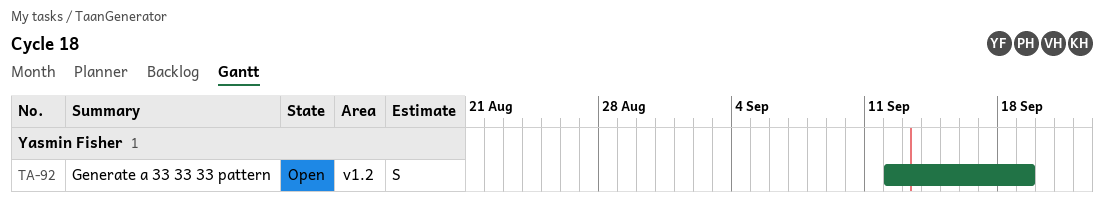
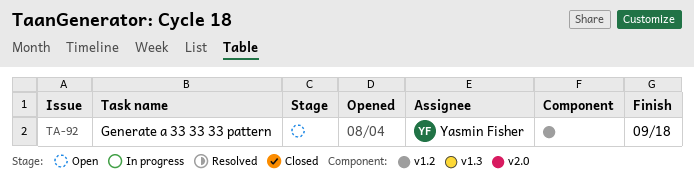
TA-92, due: Sep 19 -> Sep 18

